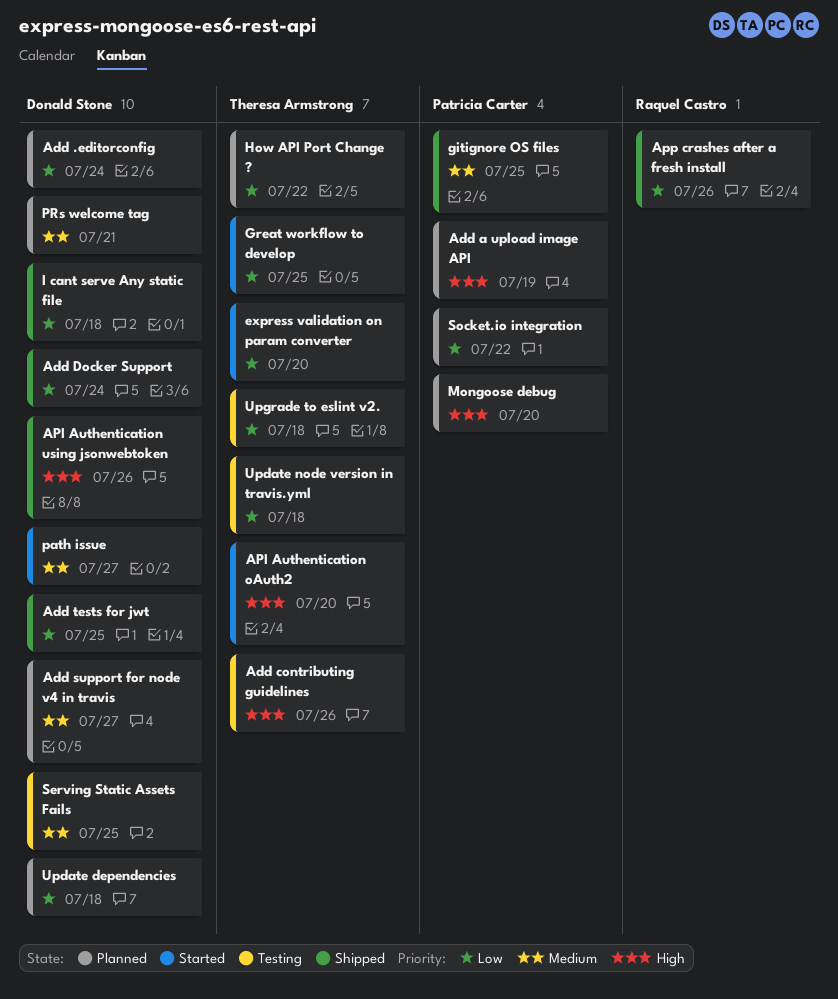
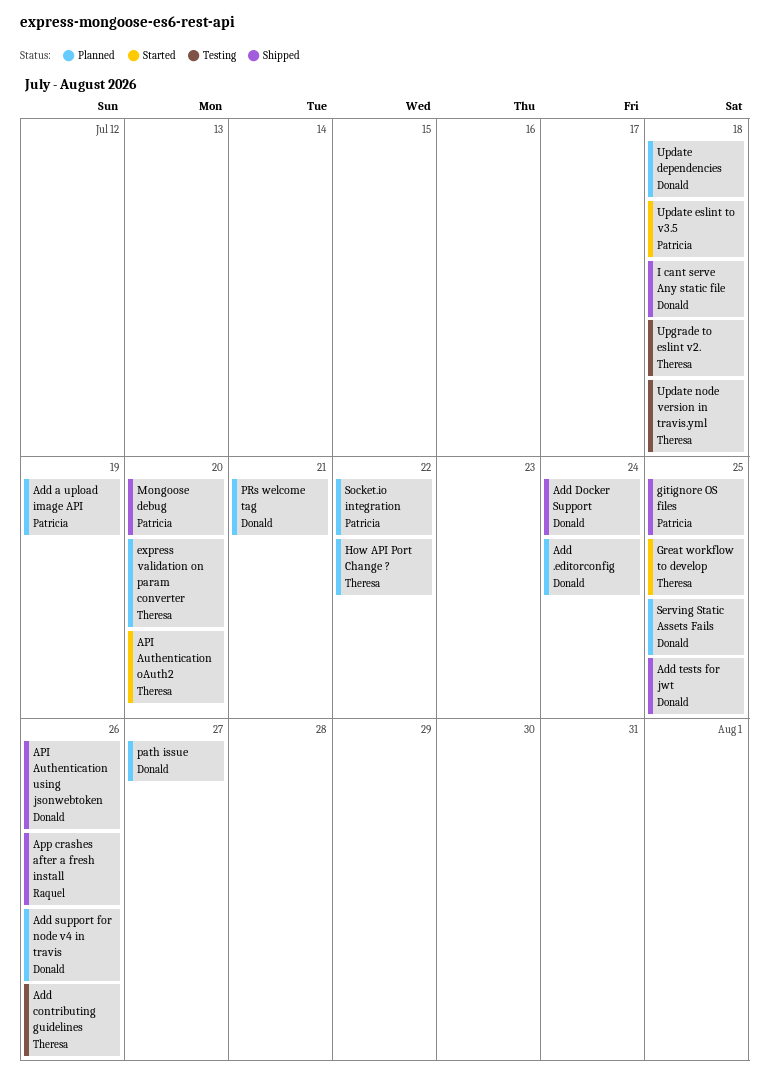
Add support for node v4 in travis, due: Jul 27 -> Jul 26
express validation on param converter, status: Started -> Planned
Mongoose debug, status: Planned -> Shipped
path issue, status: Started -> Planned
Serving Static Assets Fails, status: Testing -> Planned
Update eslint to v3.5: none -> present

